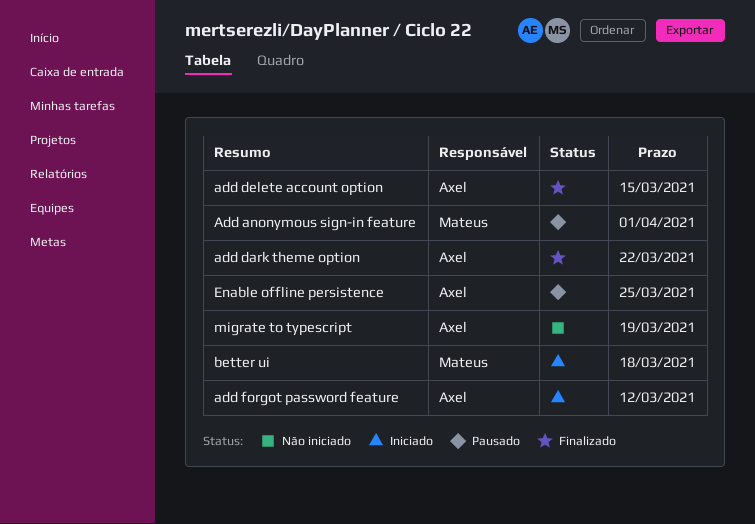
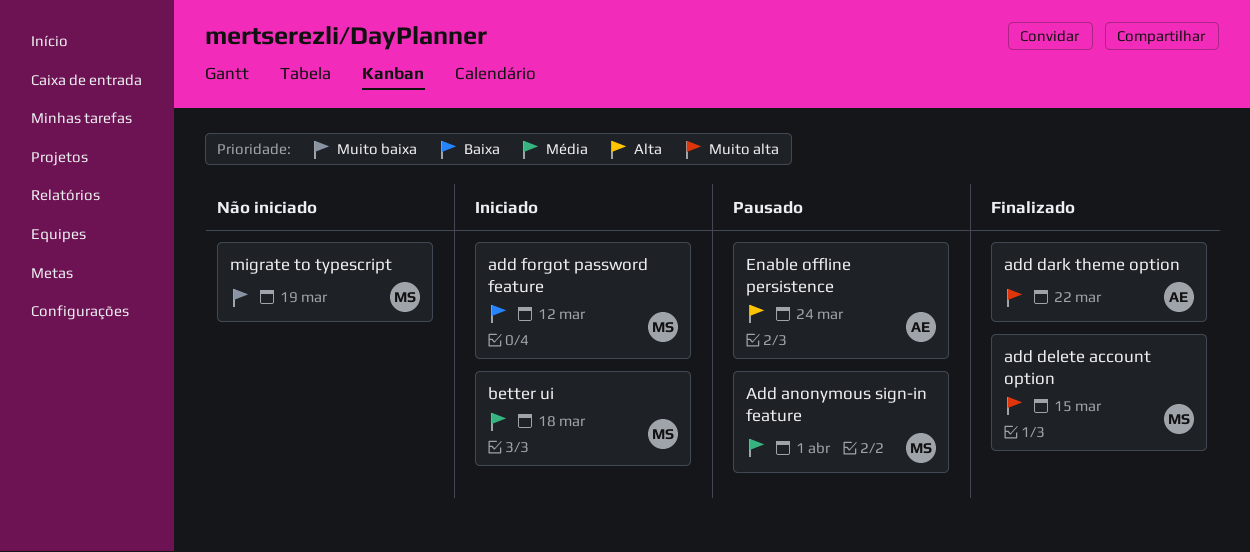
add delete account option, owner: Axel -> Mateus
add forgot password feature, owner: Axel -> Mateus
Enable offline persistence, due: Mar 25 -> Mar 24
migrate to typescript, owner: Axel -> Mateus

